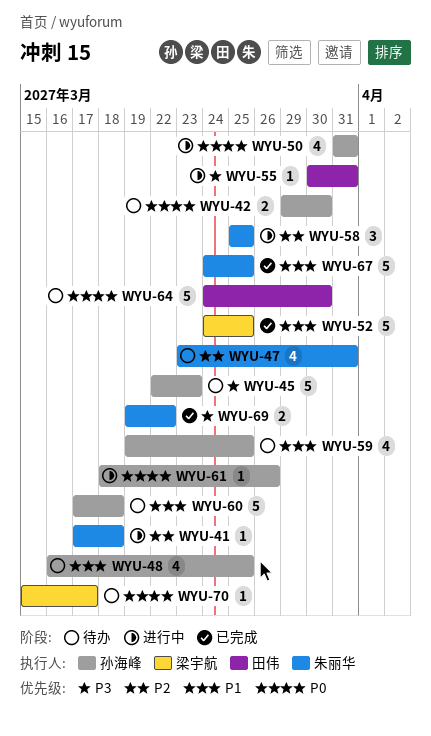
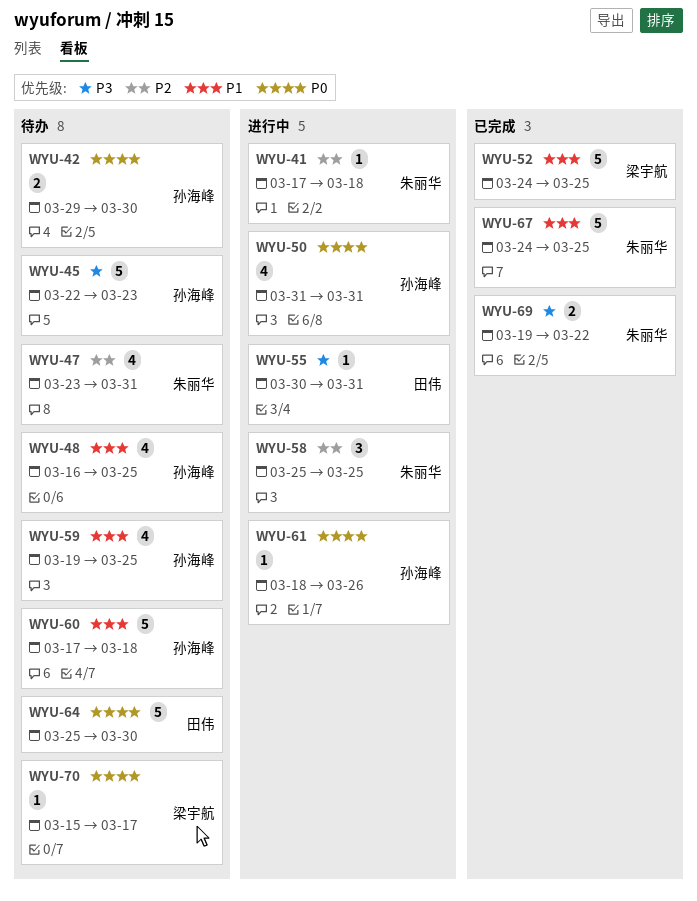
WYU-64, start: Mar 24 -> Mar 25

